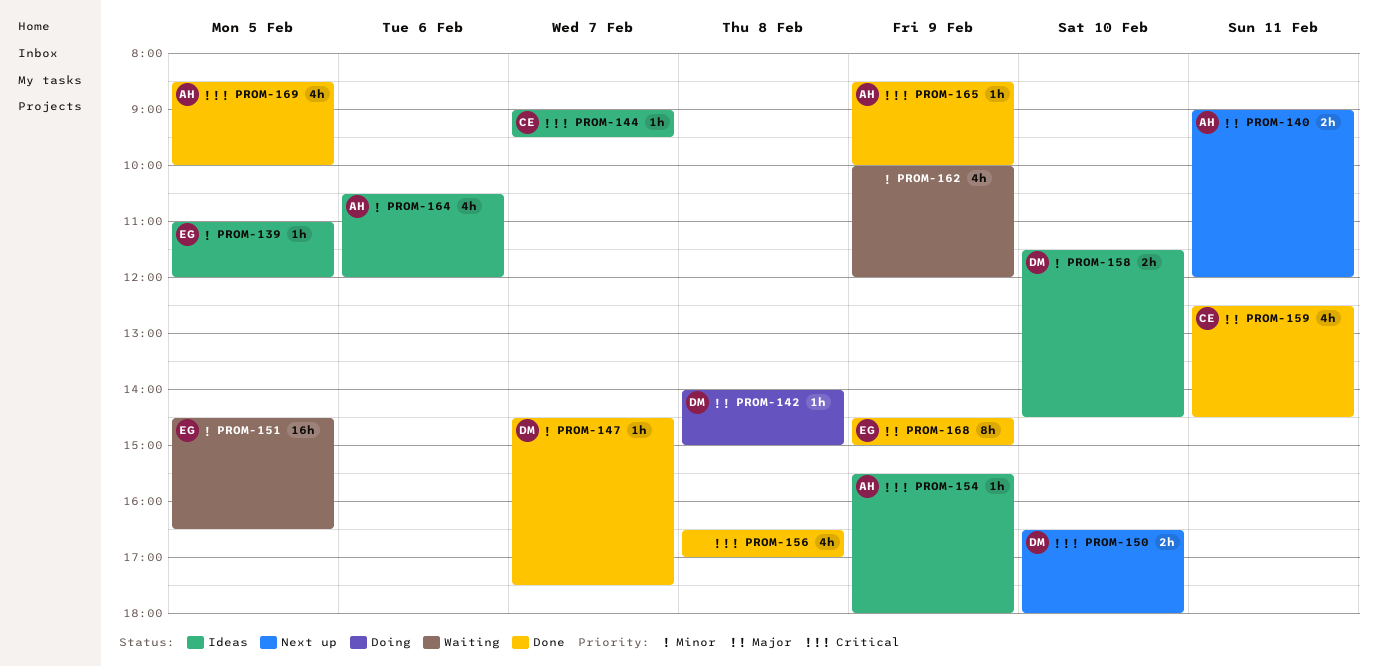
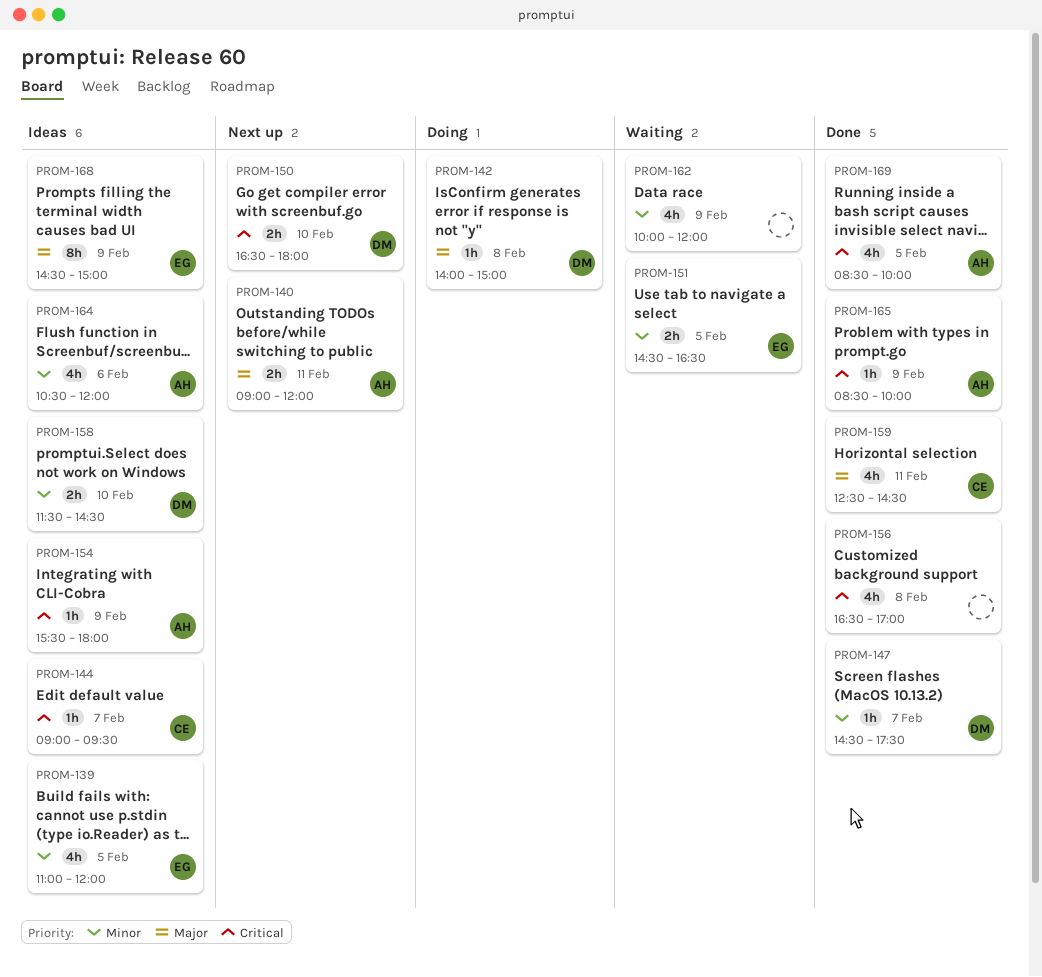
PROM-139, estimate: 1h -> 4h
PROM-151, estimate: 16h -> 2h
PROM-168, status: Done -> Ideas

